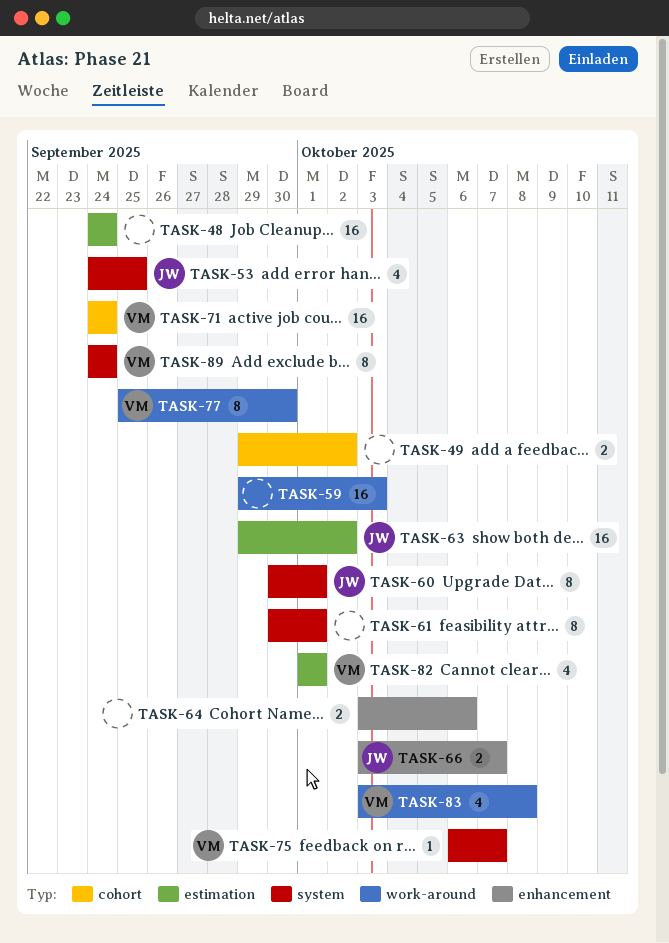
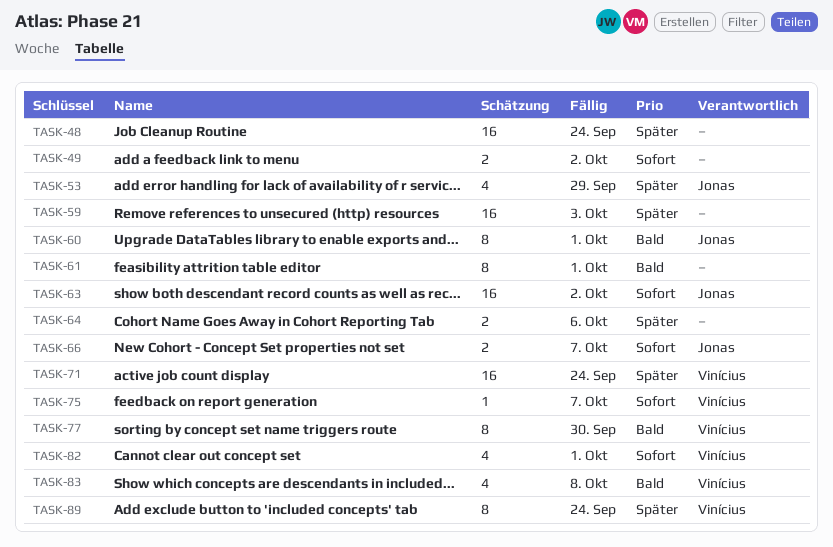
TASK-53, due: Sep 25 -> Sep 29

